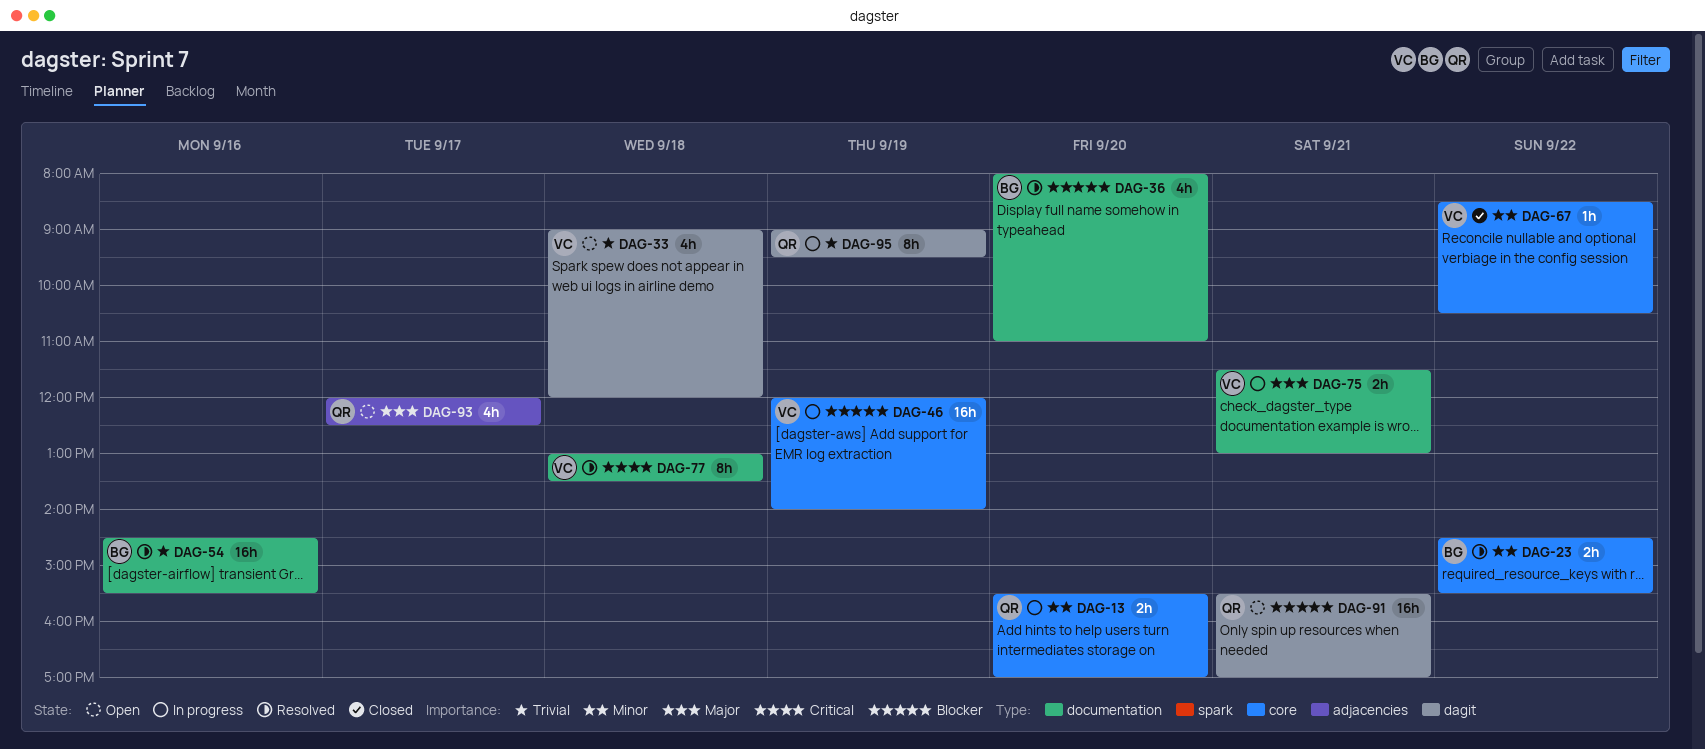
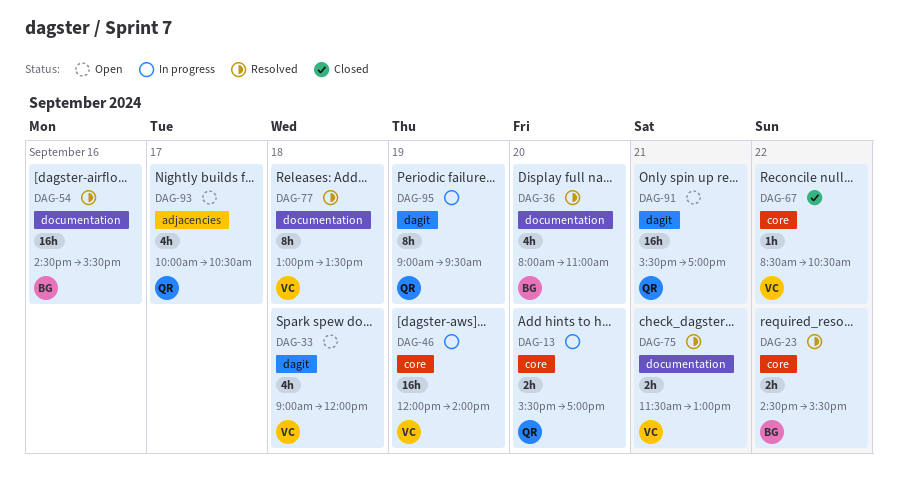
DAG-75, status: In progress -> Resolved
DAG-93, begins: 12:00 -> 10:00
DAG-93, ends: 12:30 -> 10:30

